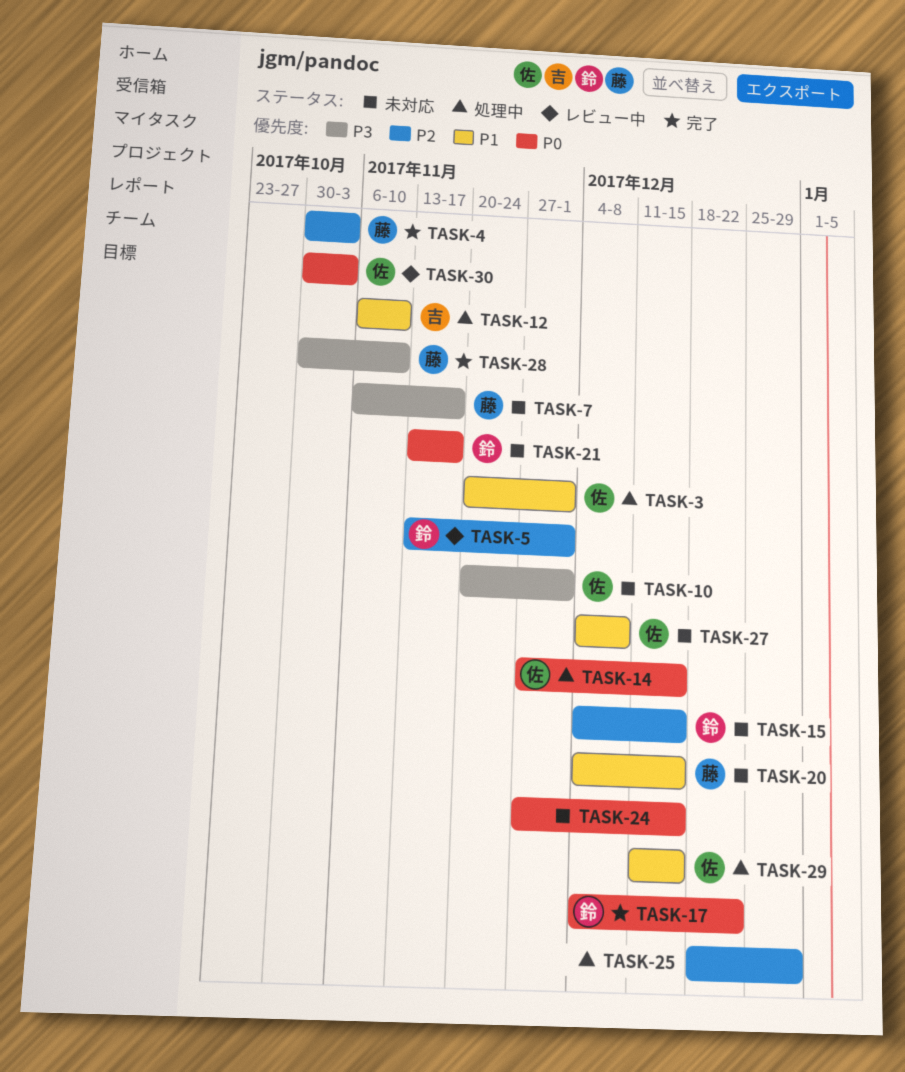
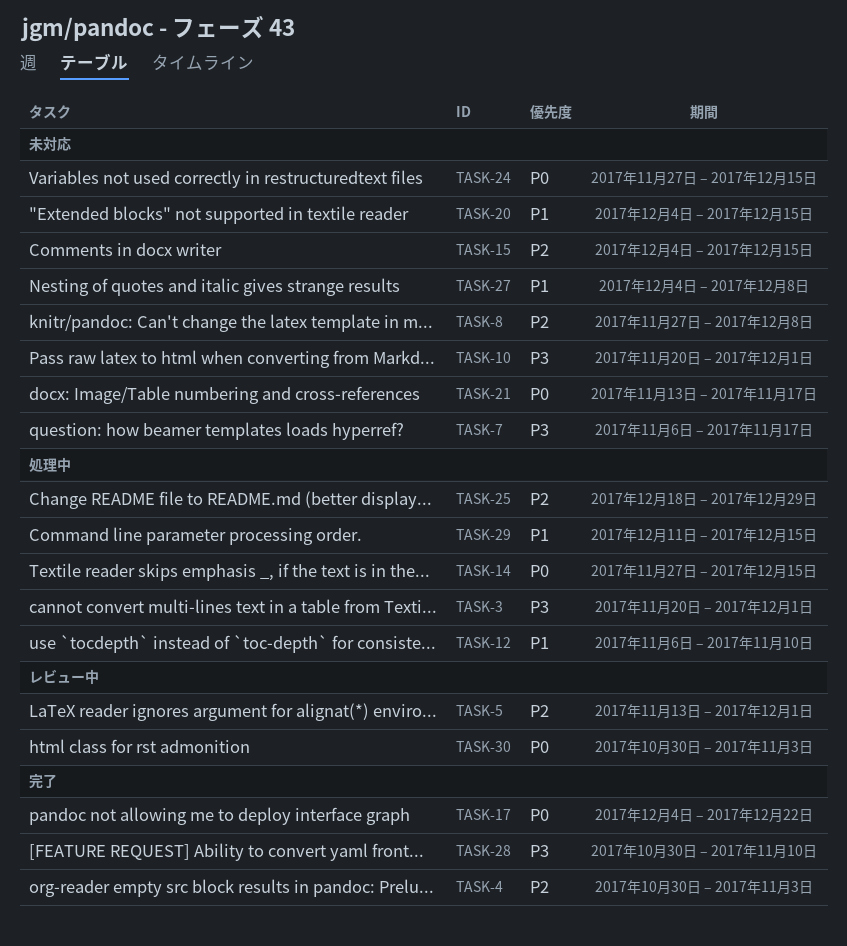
TASK-3, priority: P1 -> P3
TASK-8: none -> present

